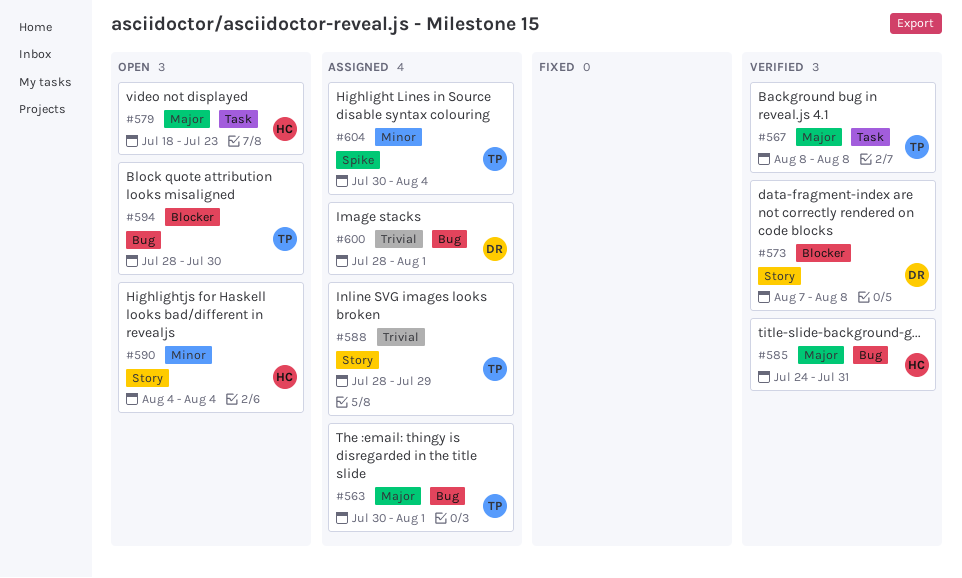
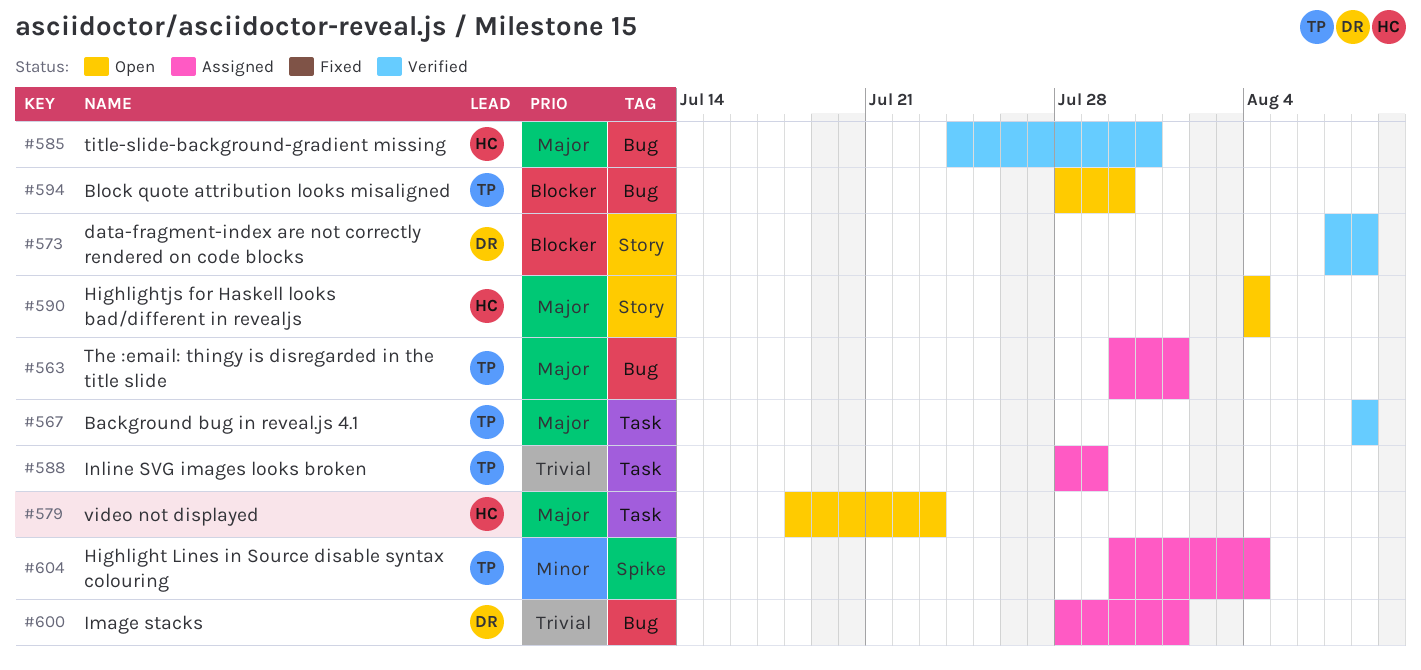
#588, label: Story -> Task
#590, priority: Minor -> Major

